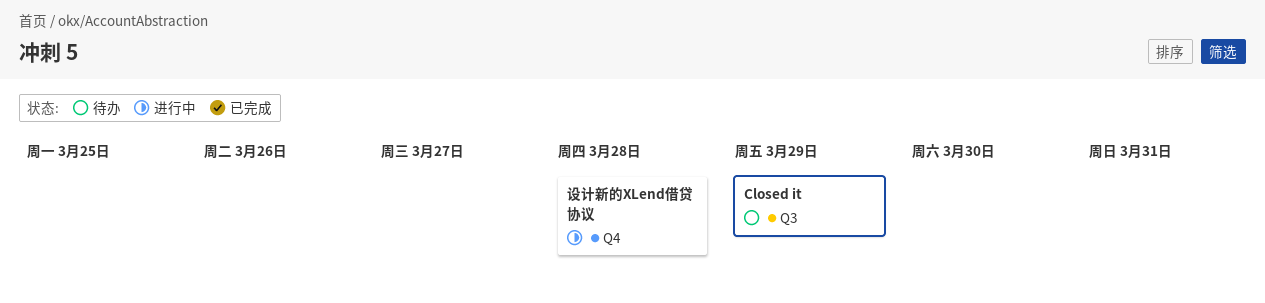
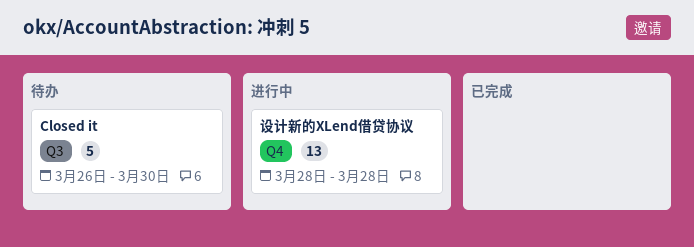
Closed it, due: Mar 29 -> Mar 30

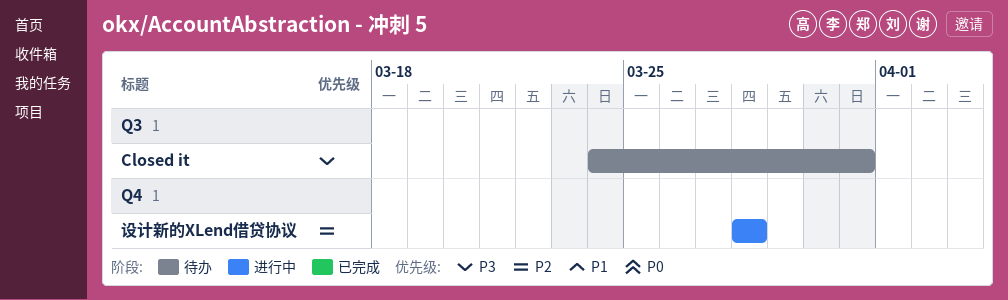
Closed it, start: Mar 26 -> Mar 24
Closed it, due: Mar 30 -> Mar 31

